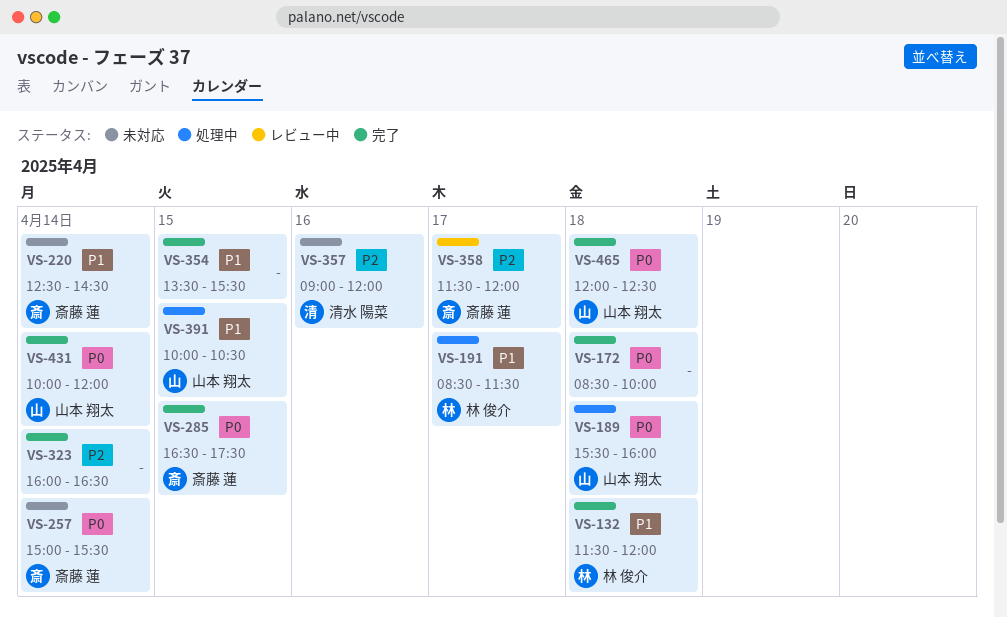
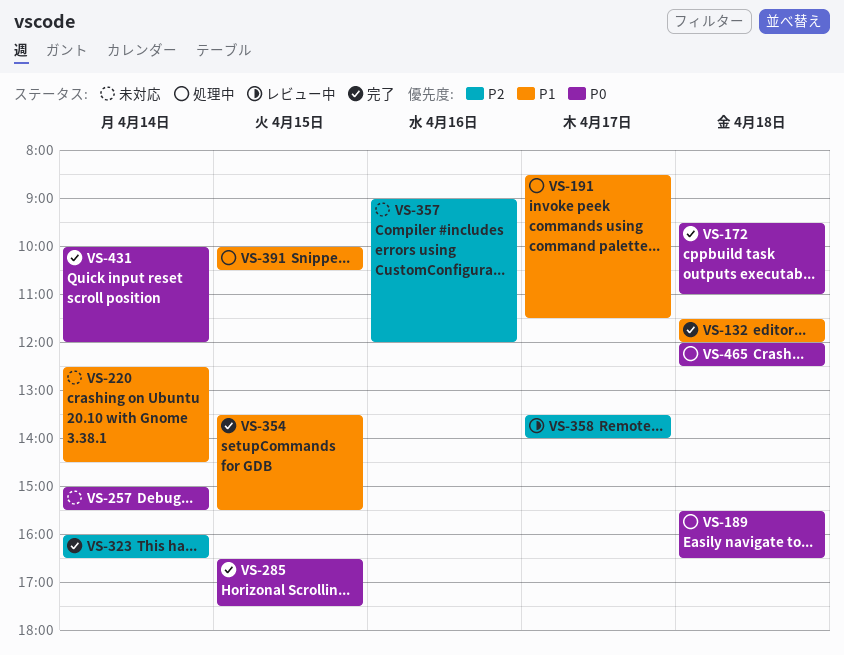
VS-172, begins: 08:30 -> 09:30
VS-172, ends: 10:00 -> 11:00
VS-189, ends: 16:00 -> 16:30
VS-358, begins: 11:30 -> 13:30
VS-358, ends: 12:00 -> 14:00
VS-465, status: 完了 -> 処理中

